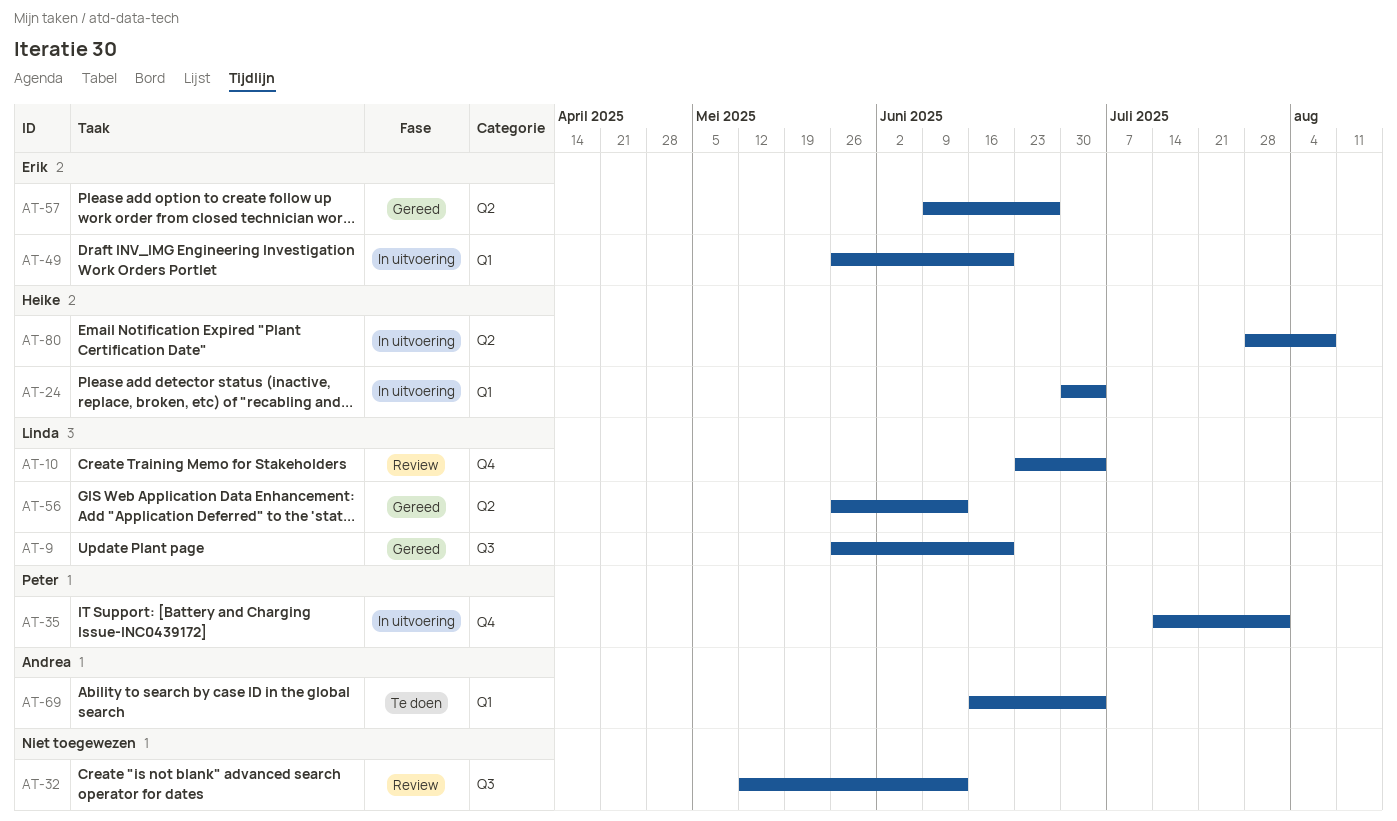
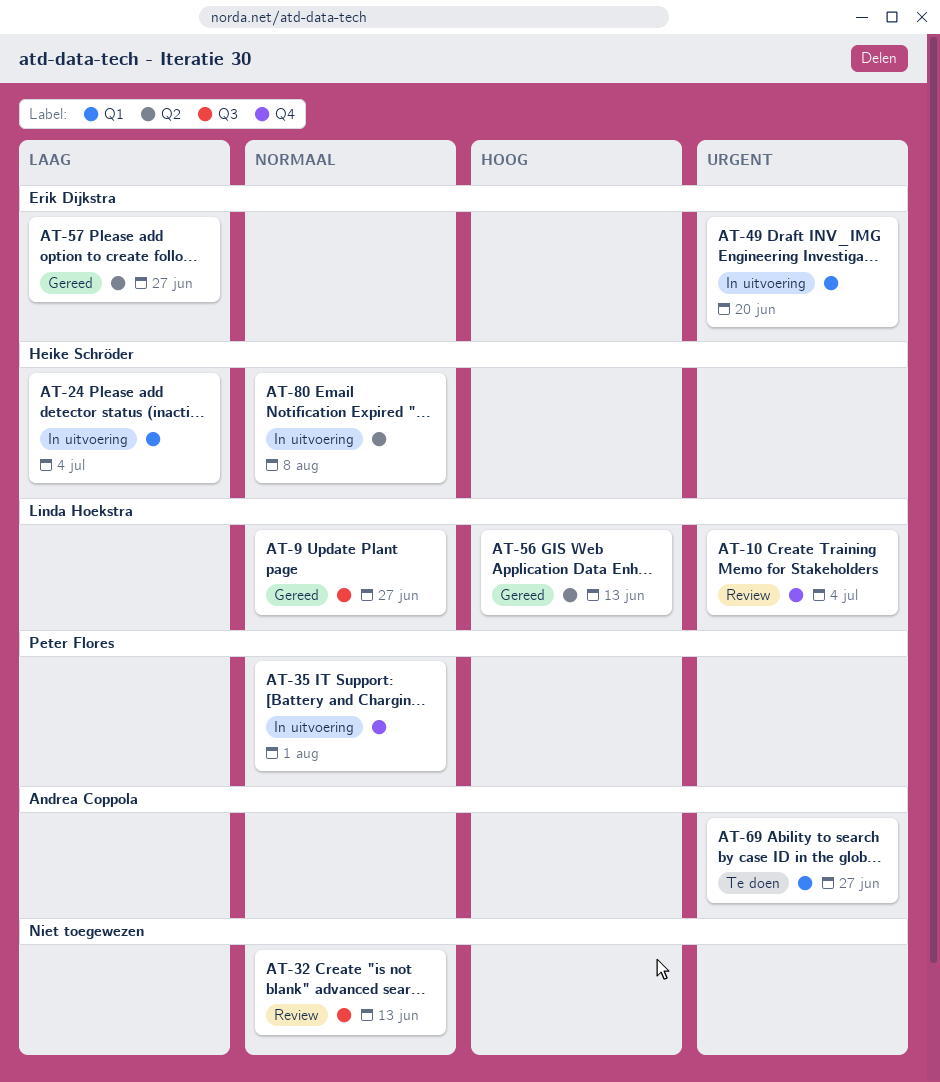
AT-9, due: Jun 20 -> Jun 27
AT-69, due: Jul 4 -> Jun 27

